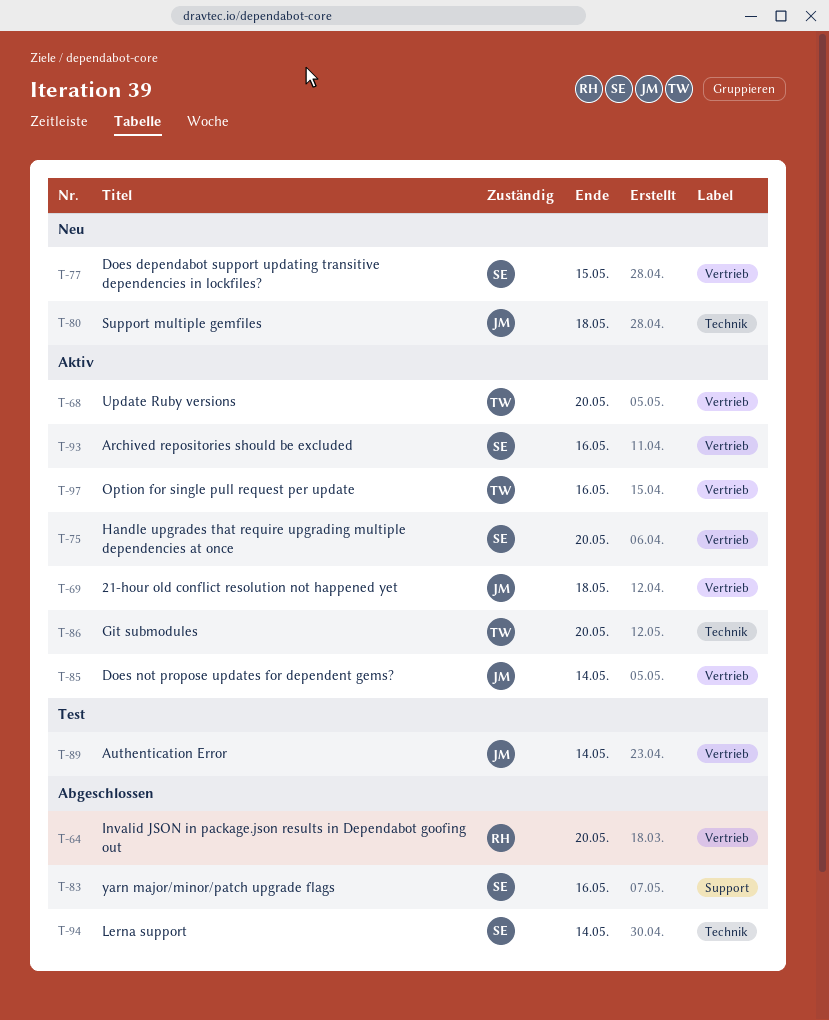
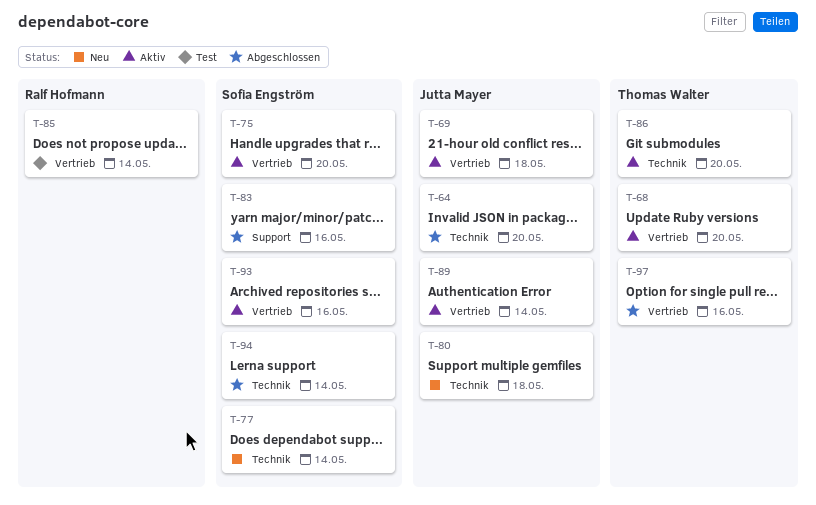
T-64, owner: Ralf Hofmann -> Jutta Mayer
T-64, label: Vertrieb -> Technik
T-77, label: Vertrieb -> Technik
T-77, due: May 15 -> May 14
T-85, status: Aktiv -> Test
T-85, owner: Jutta Mayer -> Ralf Hofmann
T-89, status: Test -> Aktiv
T-97, status: Aktiv -> Abgeschlossen

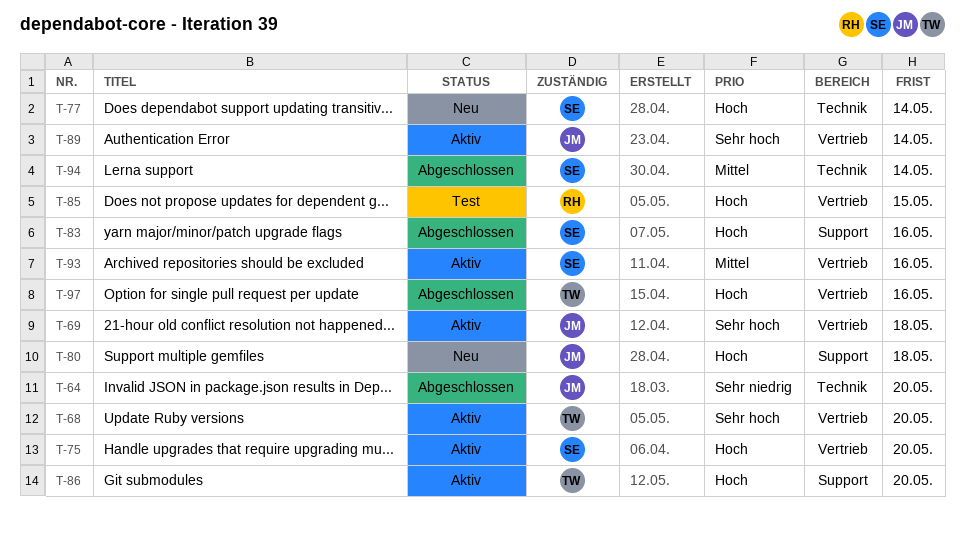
T-80, label: Technik -> Support
T-85, due: May 14 -> May 15
T-86, label: Technik -> Support

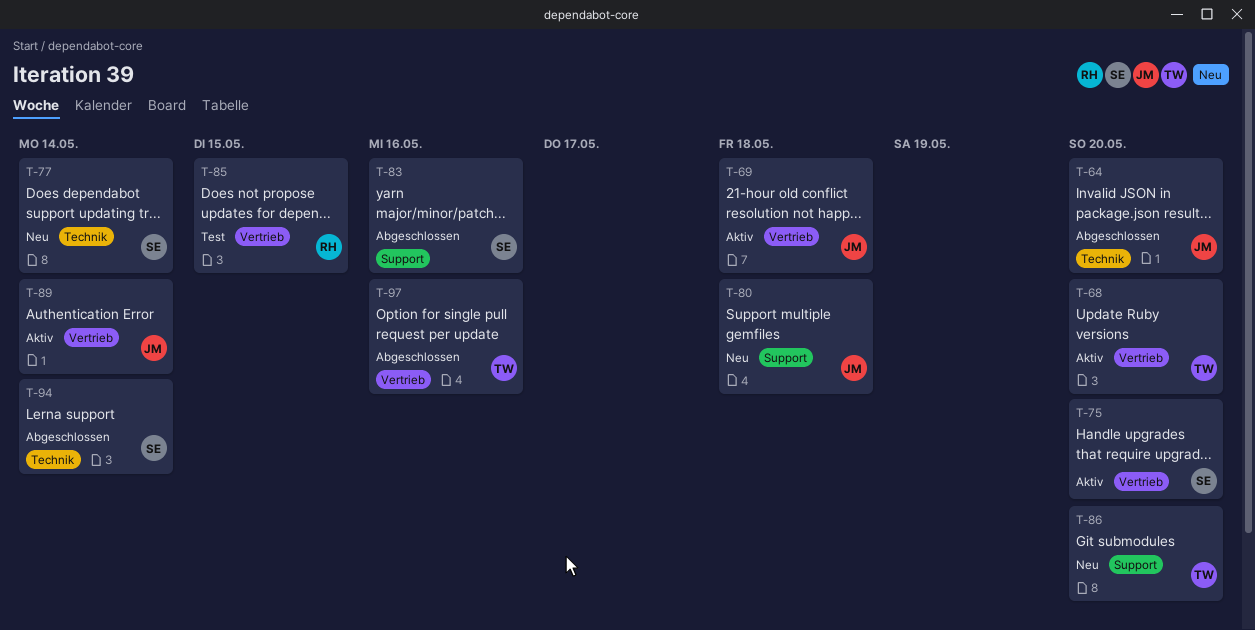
T-86, status: Aktiv -> Neu
T-93: present -> none

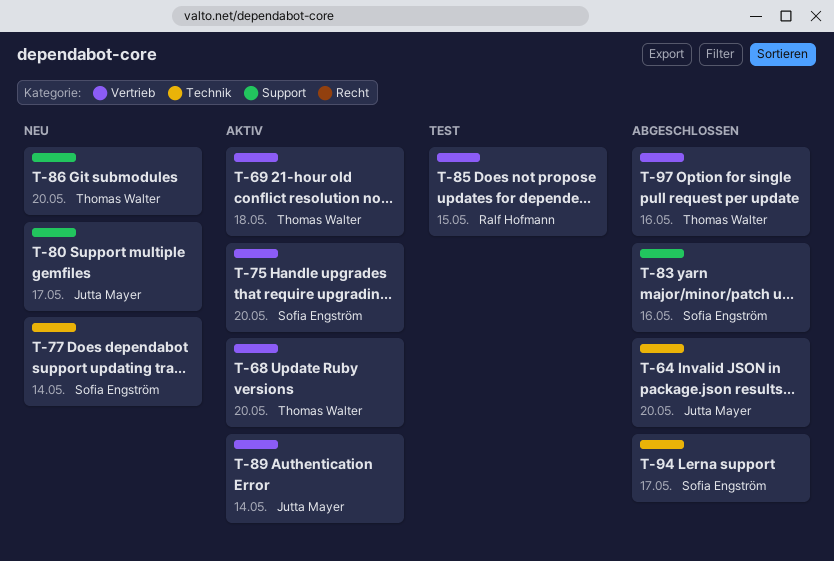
T-69, owner: Jutta Mayer -> Thomas Walter
T-80, due: May 18 -> May 17
T-94, due: May 14 -> May 17

